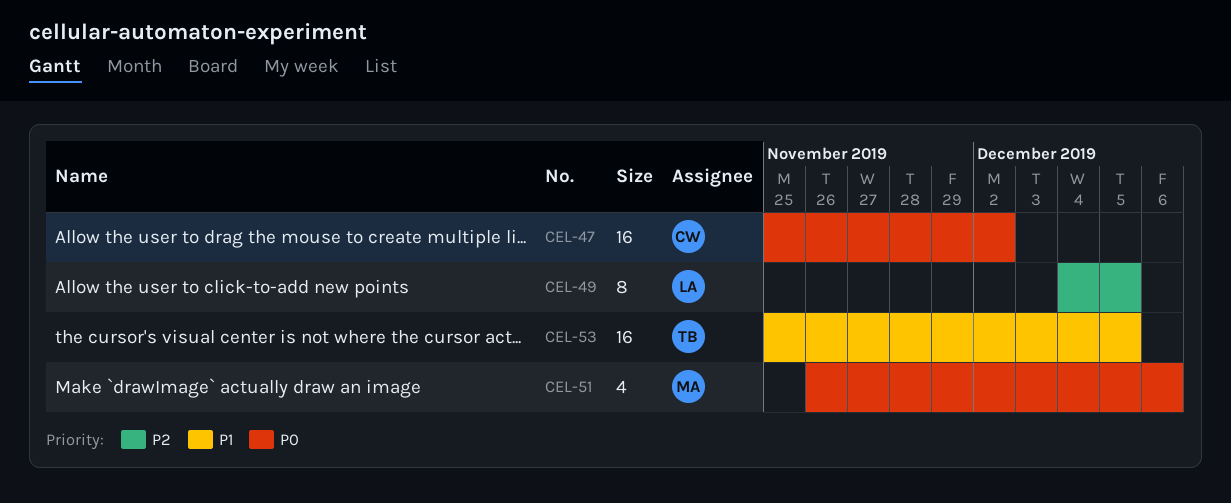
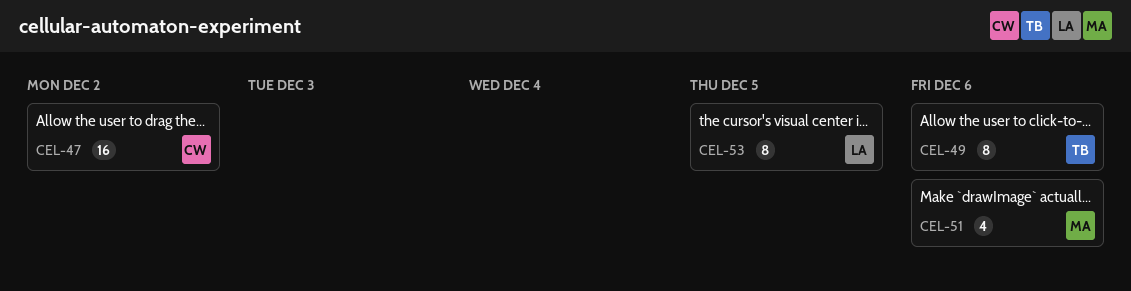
CEL-49, owner: LA -> TB
CEL-49, due: Dec 5 -> Dec 6
CEL-53, owner: TB -> LA
CEL-53, estimate: 16 -> 8

